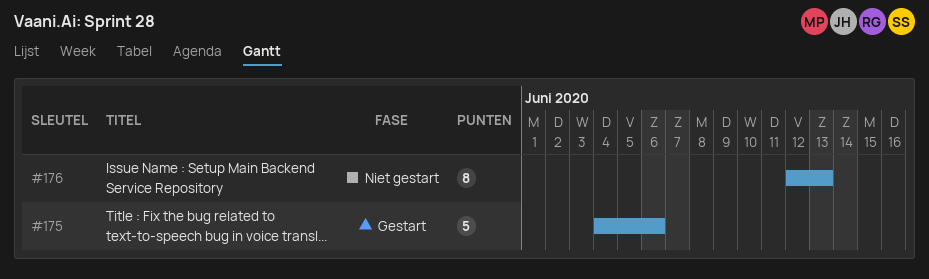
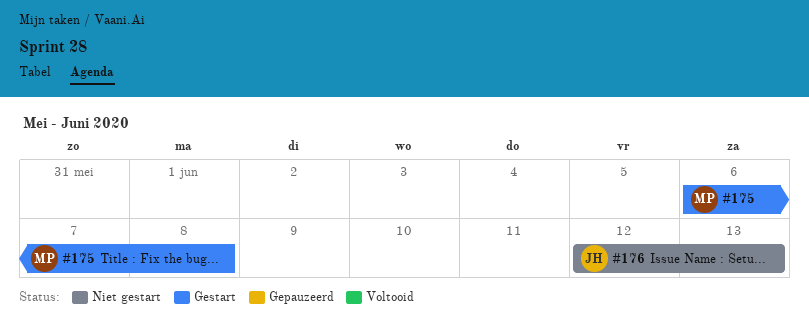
#175, start: Jun 4 -> Jun 6
#175, due: Jun 6 -> Jun 8

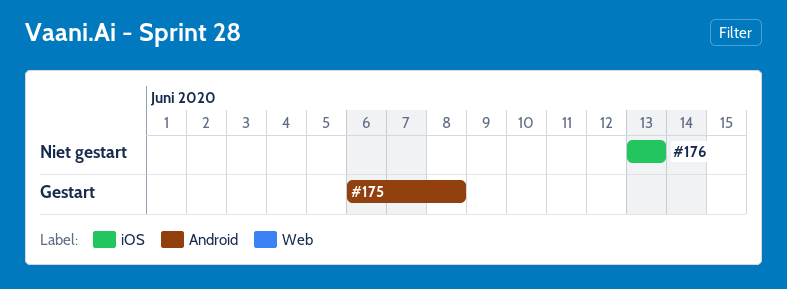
#176, start: Jun 12 -> Jun 13

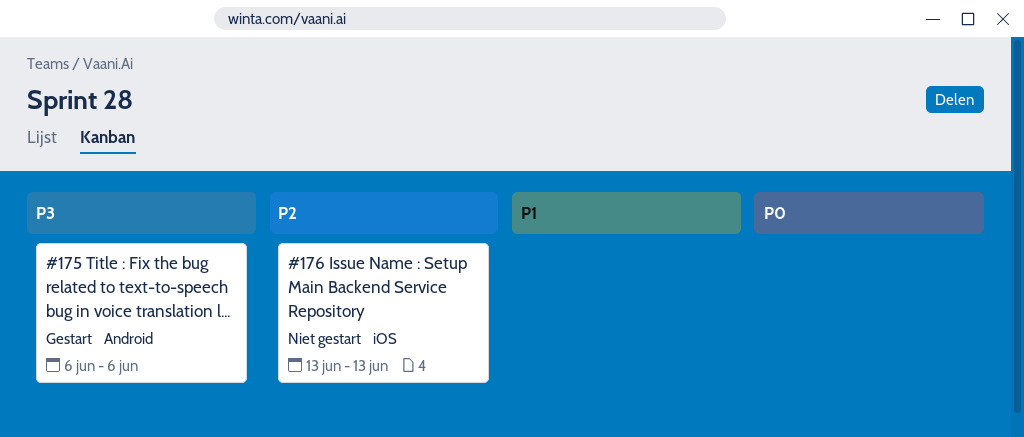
#175, due: Jun 8 -> Jun 6

